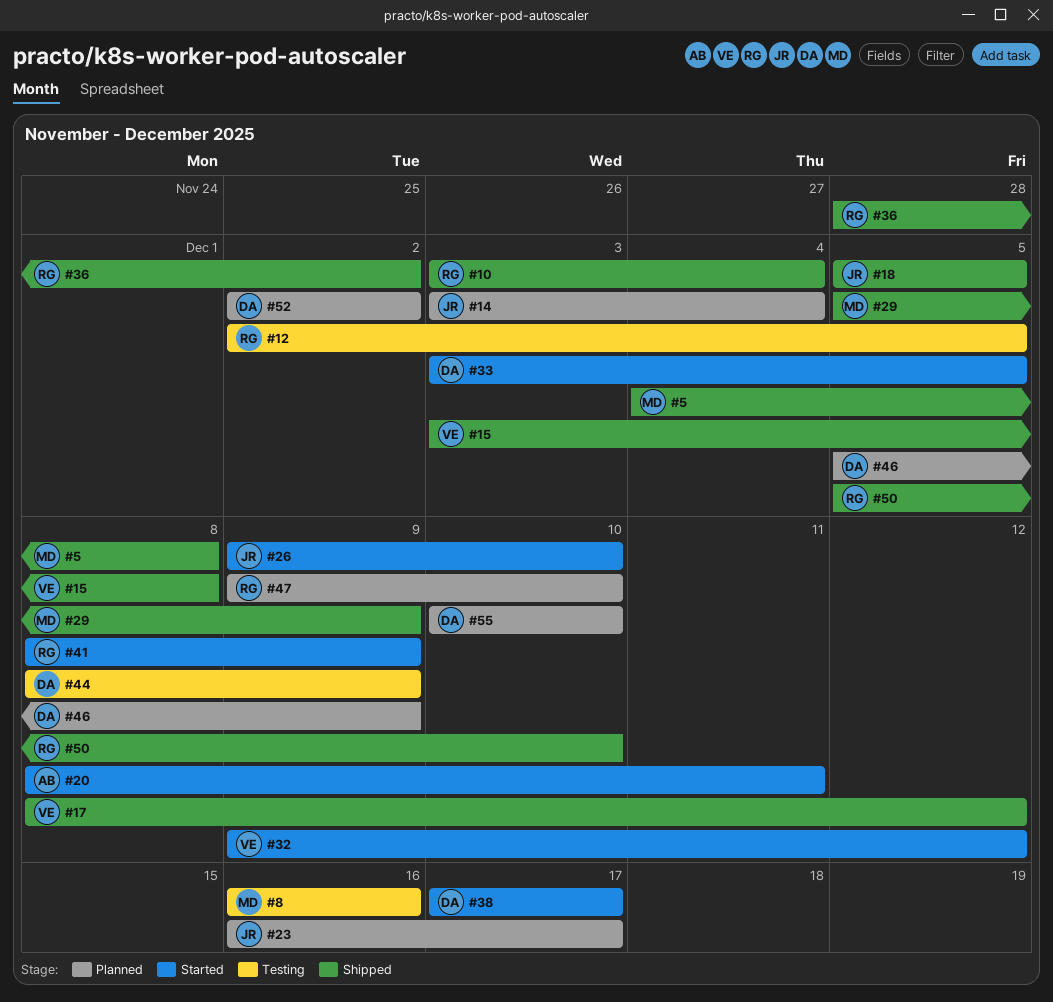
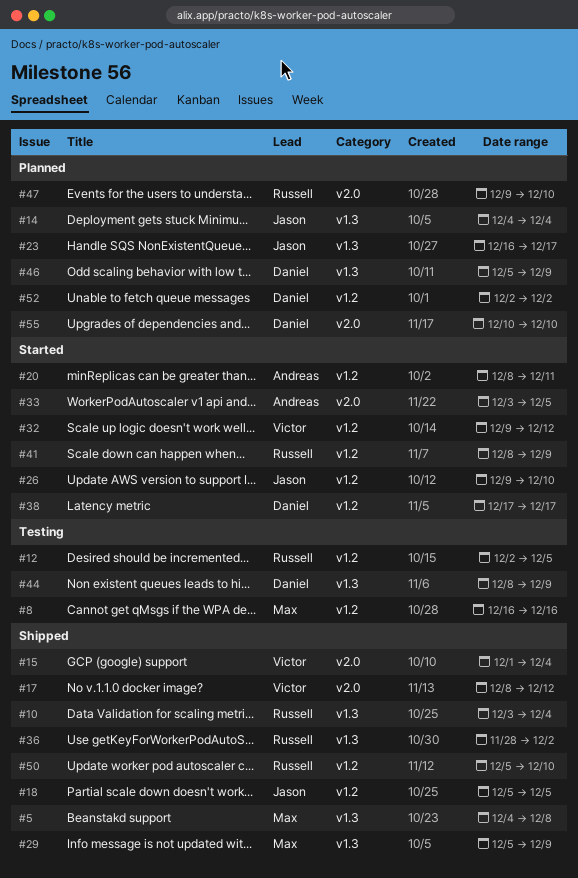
#14, start: Dec 3 -> Dec 4
#15, start: Dec 3 -> Dec 1
#15, due: Dec 8 -> Dec 4
#33, owner: Daniel -> Andreas

